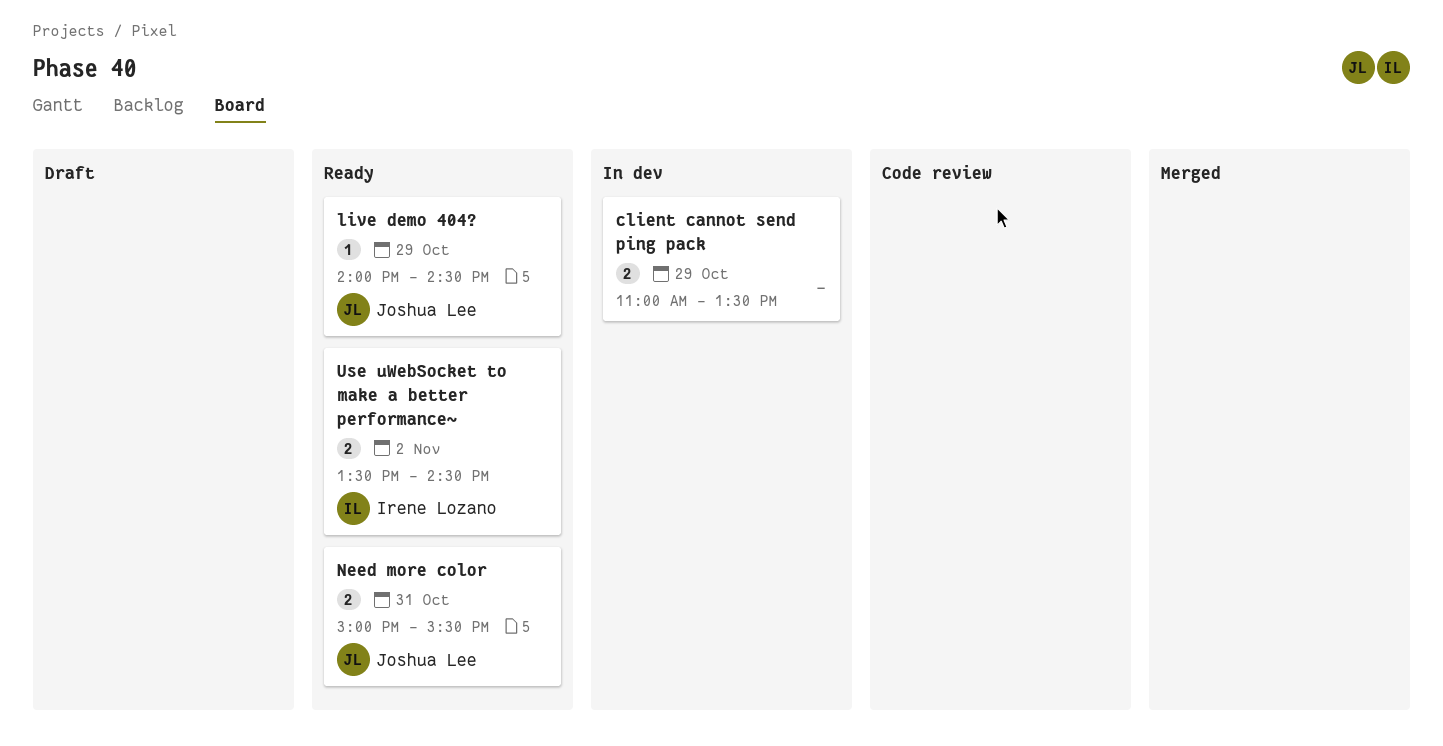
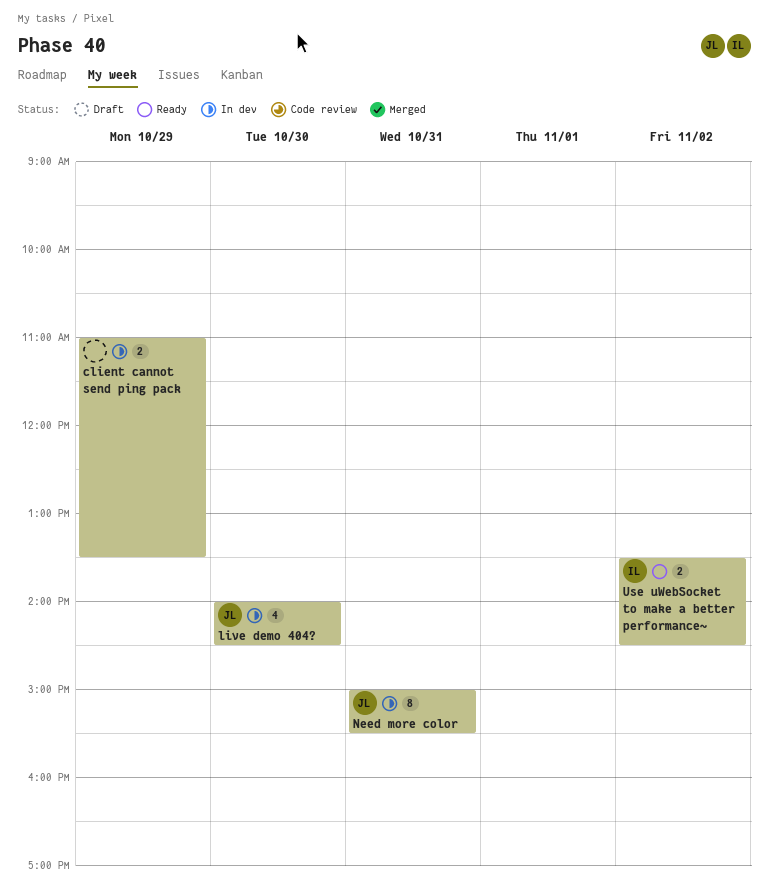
live demo 404?, status: Ready -> In dev
live demo 404?, estimate: 1 -> 4
live demo 404?, day: Oct 29 -> Oct 30
Need more color, status: Ready -> In dev
Need more color, estimate: 2 -> 8

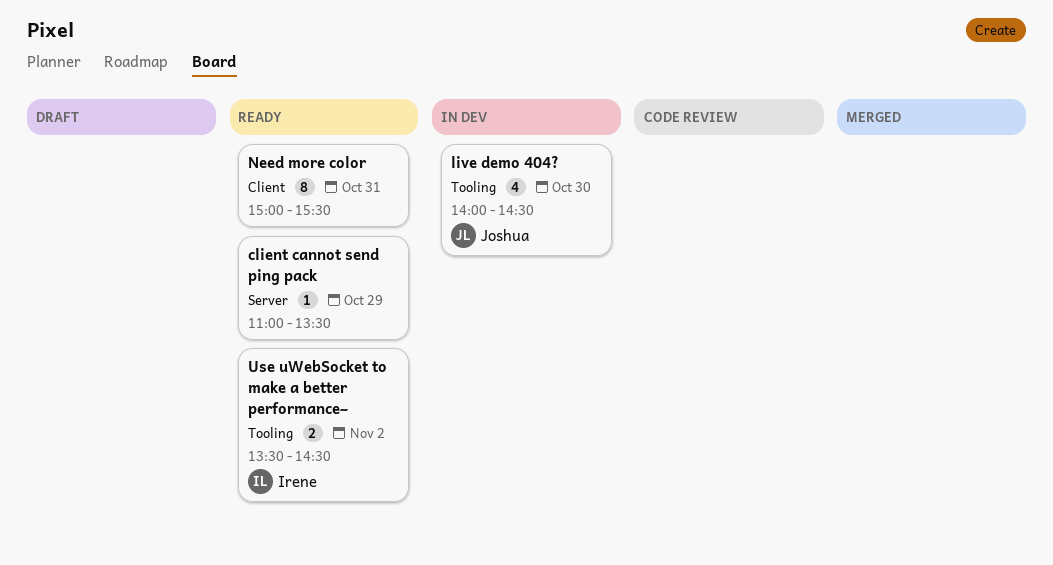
client cannot send ping pack, status: In dev -> Ready
client cannot send ping pack, estimate: 2 -> 1
Need more color, status: In dev -> Ready
Need more color, owner: Joshua -> none

